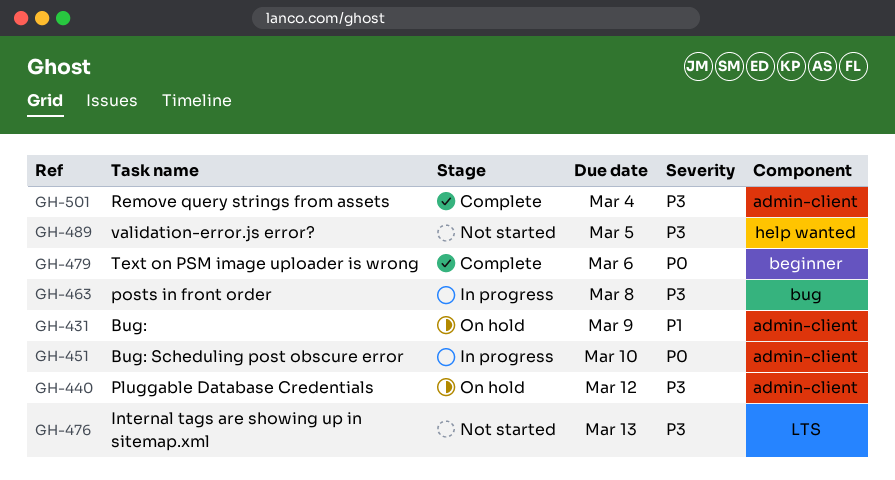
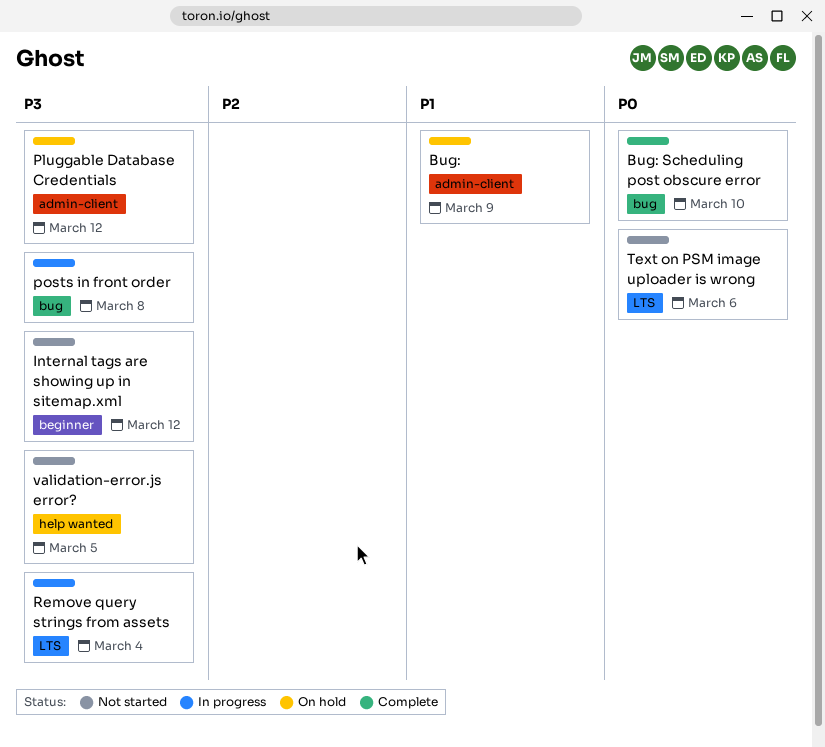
Bug: Scheduling post obscure error, status: In progress -> Complete
Bug: Scheduling post obscure error, label: admin-client -> bug
Internal tags are showing up in sitemap.xml, label: LTS -> beginner
Internal tags are showing up in sitemap.xml, due: Mar 13 -> Mar 12
Remove query strings from assets, status: Complete -> In progress
Remove query strings from assets, label: admin-client -> LTS
Text on PSM image uploader is wrong, status: Complete -> Not started
Text on PSM image uploader is wrong, label: beginner -> LTS

